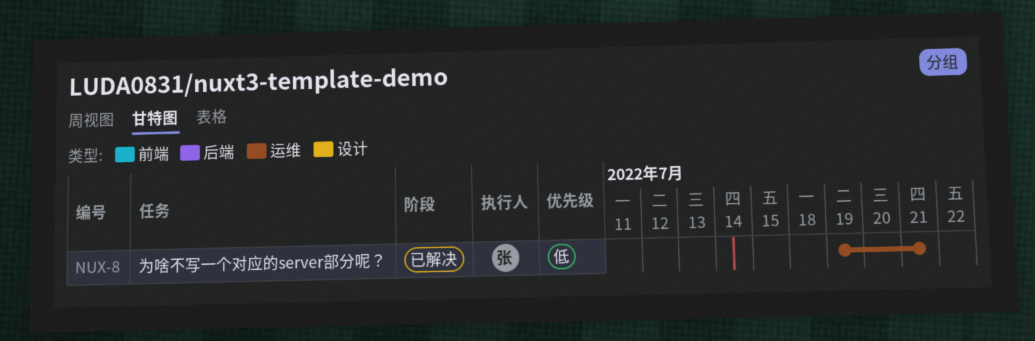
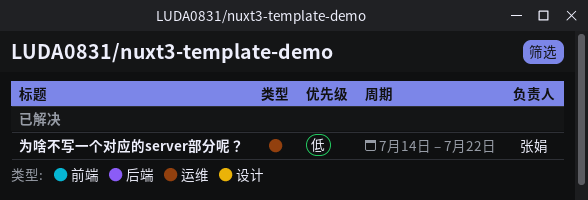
为啥不写一个对应的server部分呢？, start: Jul 19 -> Jul 14
为啥不写一个对应的server部分呢？, due: Jul 21 -> Jul 22

